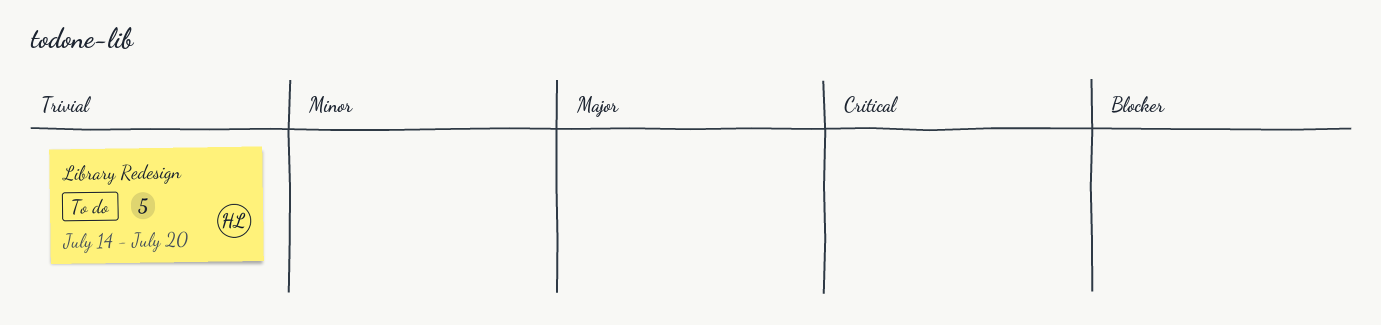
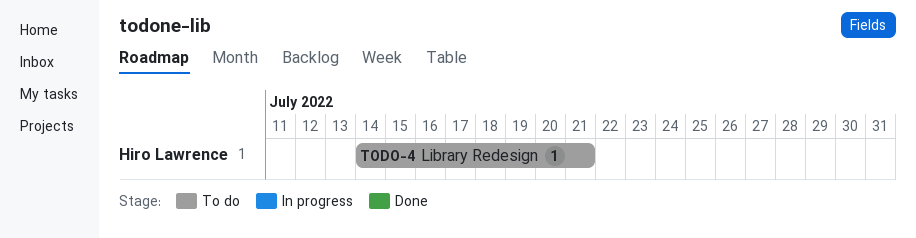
Library Redesign, estimate: 5 -> 1
Library Redesign, due: Jul 20 -> Jul 21

